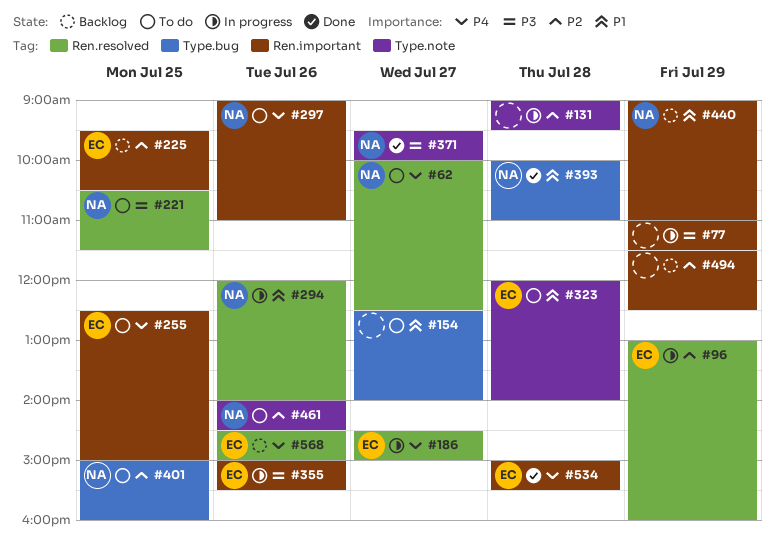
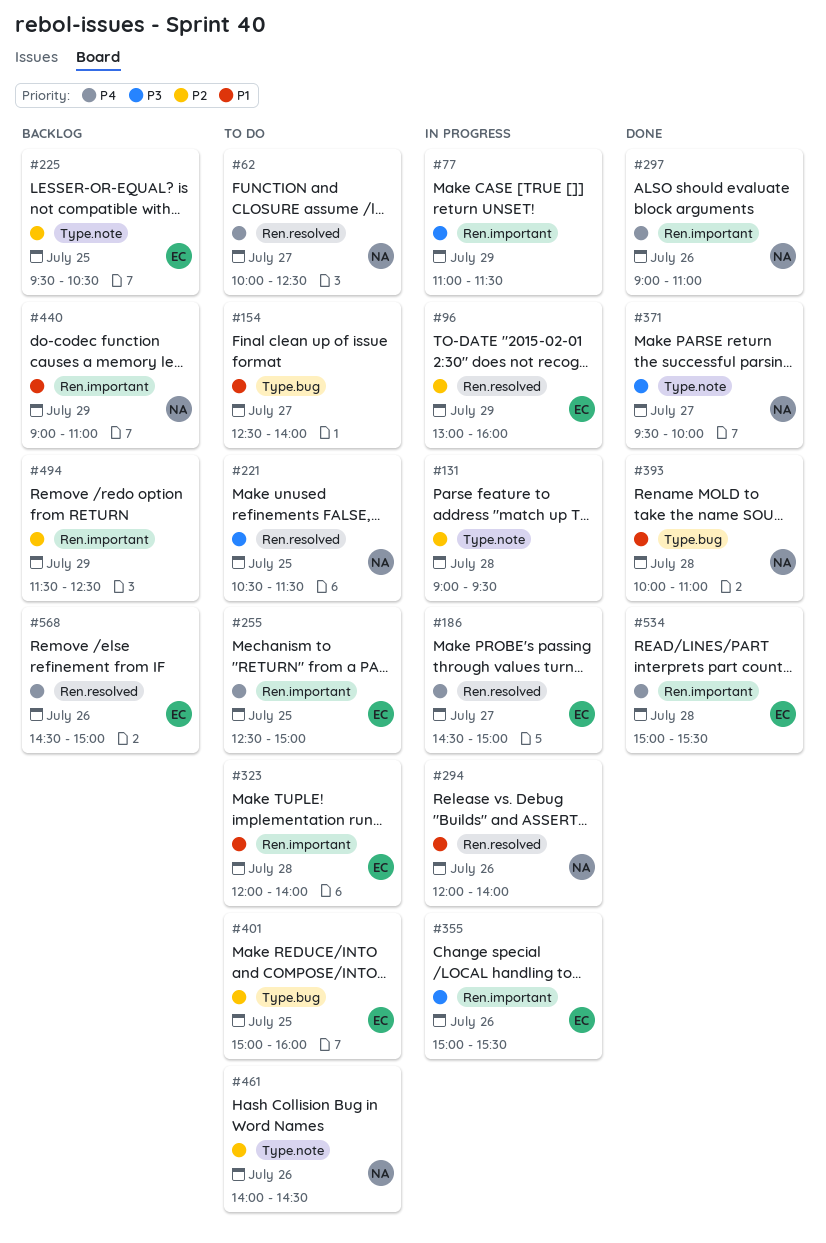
#225, label: Ren.important -> Type.note
#297, status: To do -> Done
#323, label: Type.note -> Ren.important
#401, owner: NA -> EC

